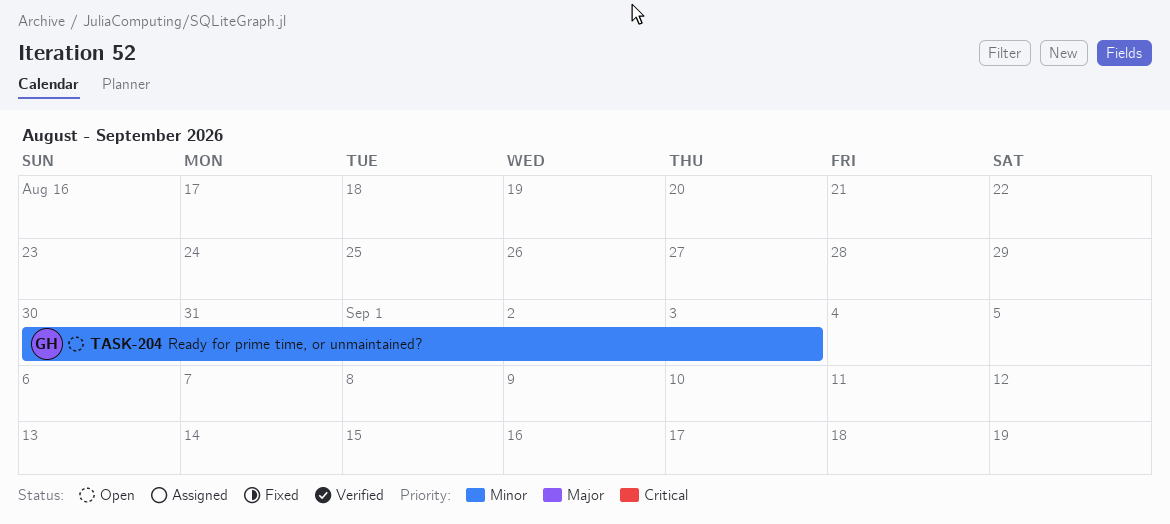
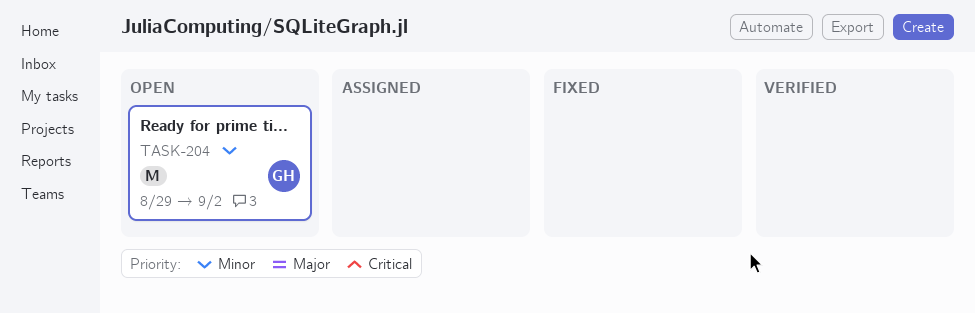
TASK-204, start: Aug 30 -> Aug 29
TASK-204, due: Sep 3 -> Sep 2

